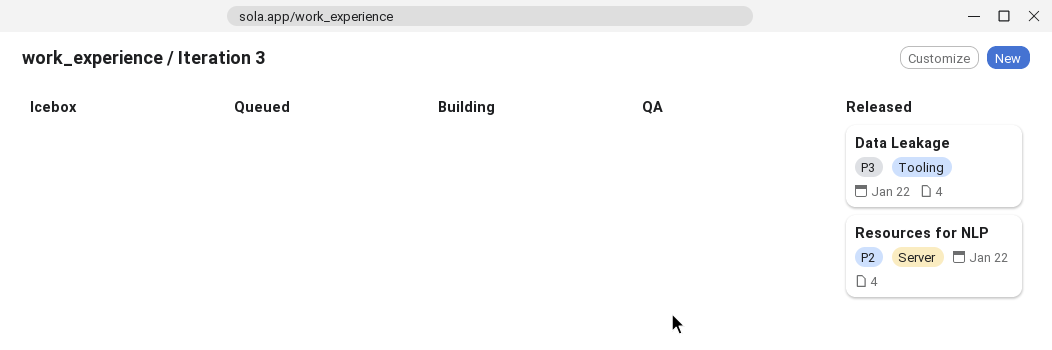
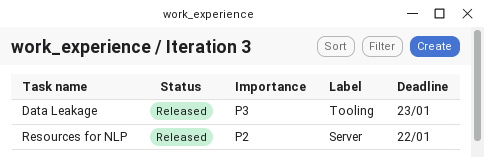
Data Leakage, due: Jan 22 -> Jan 23

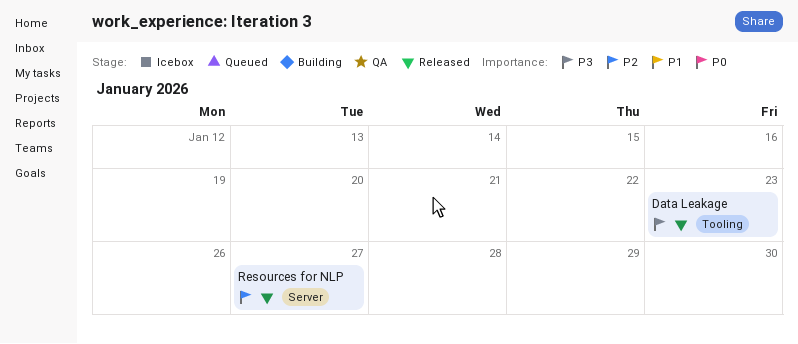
Resources for NLP, due: Jan 22 -> Jan 27

